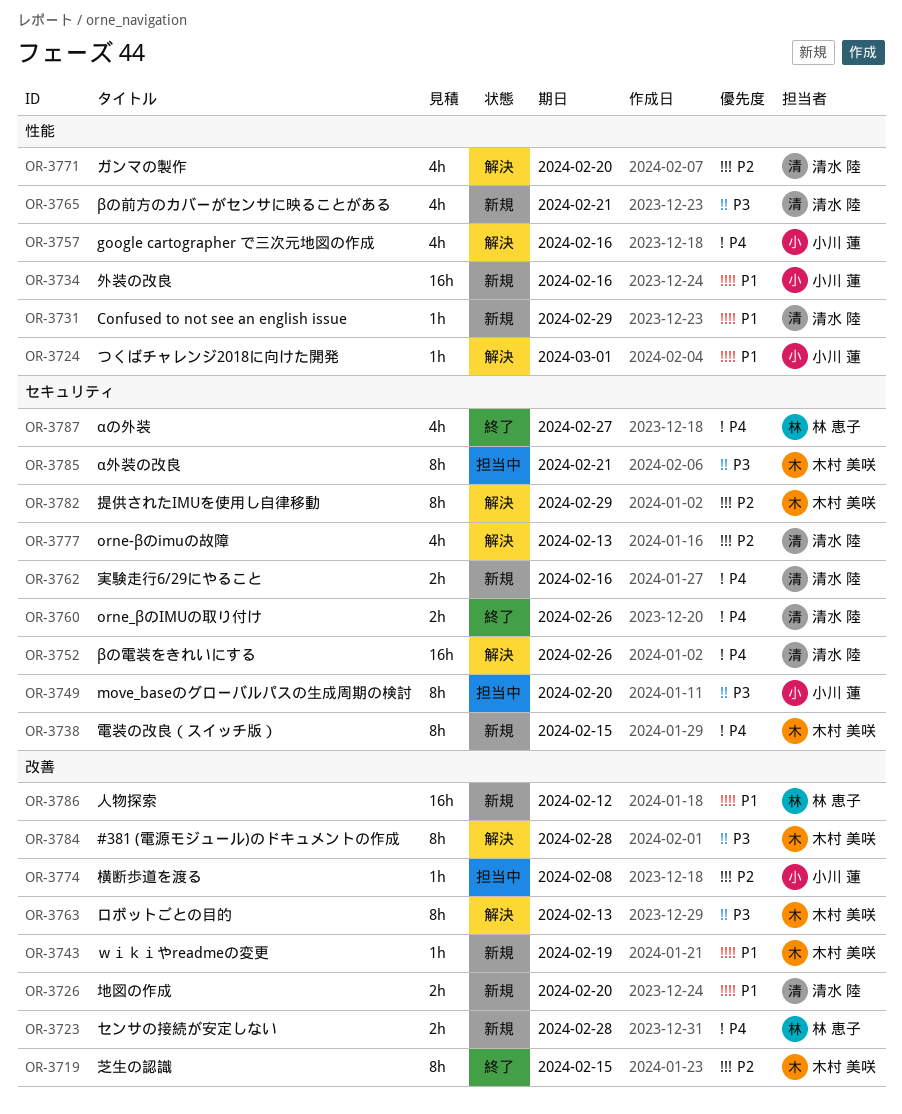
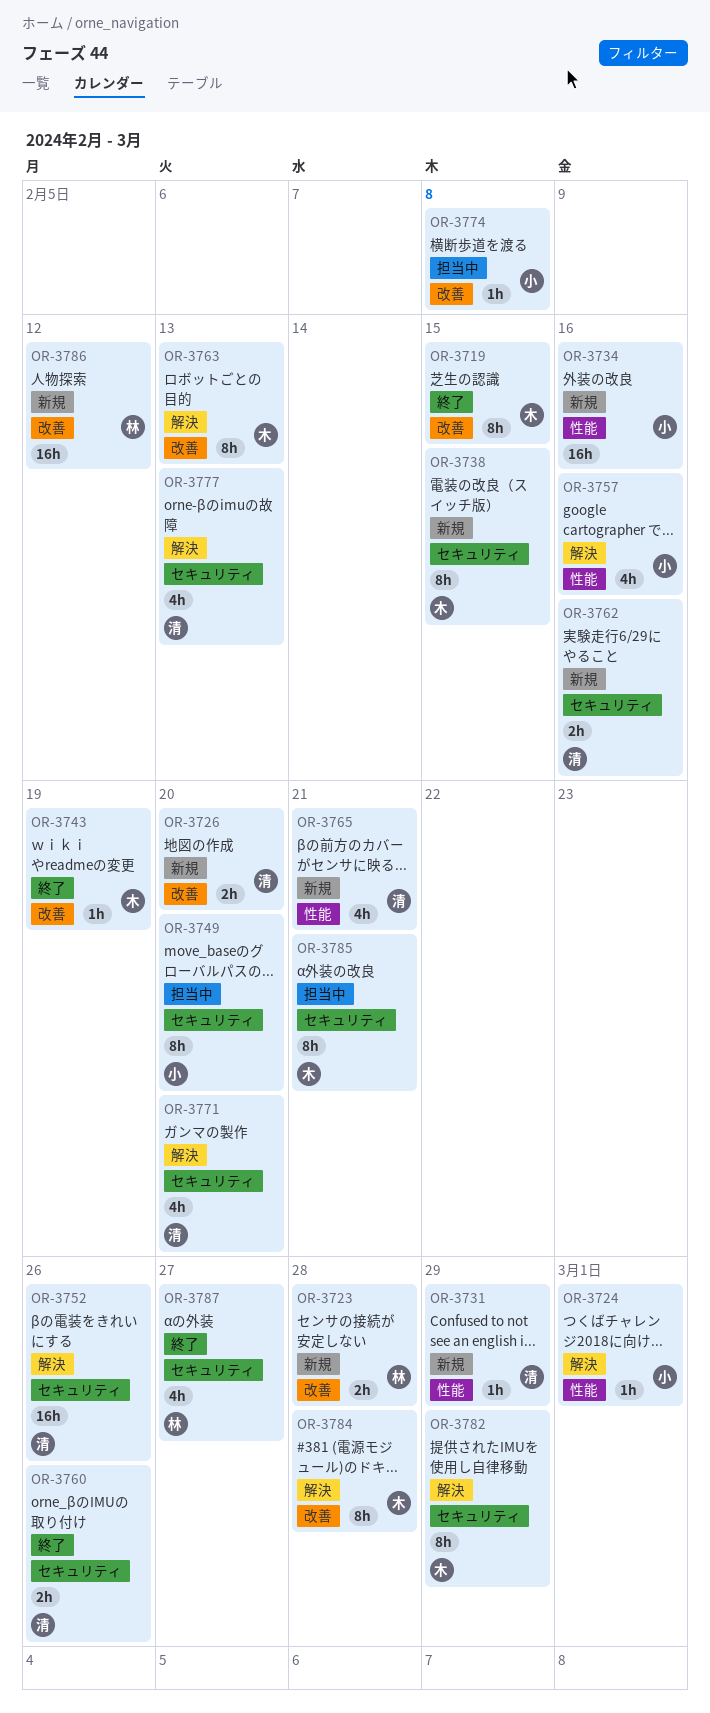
OR-3743, status: 新規 -> 終了
OR-3771, label: 性能 -> セキュリティ

